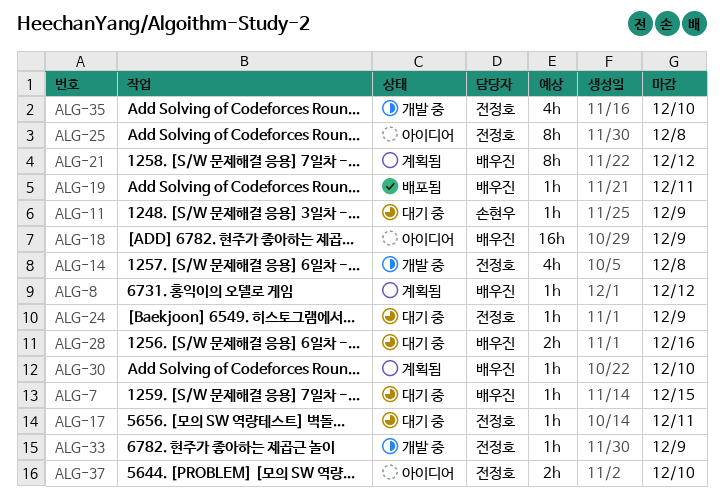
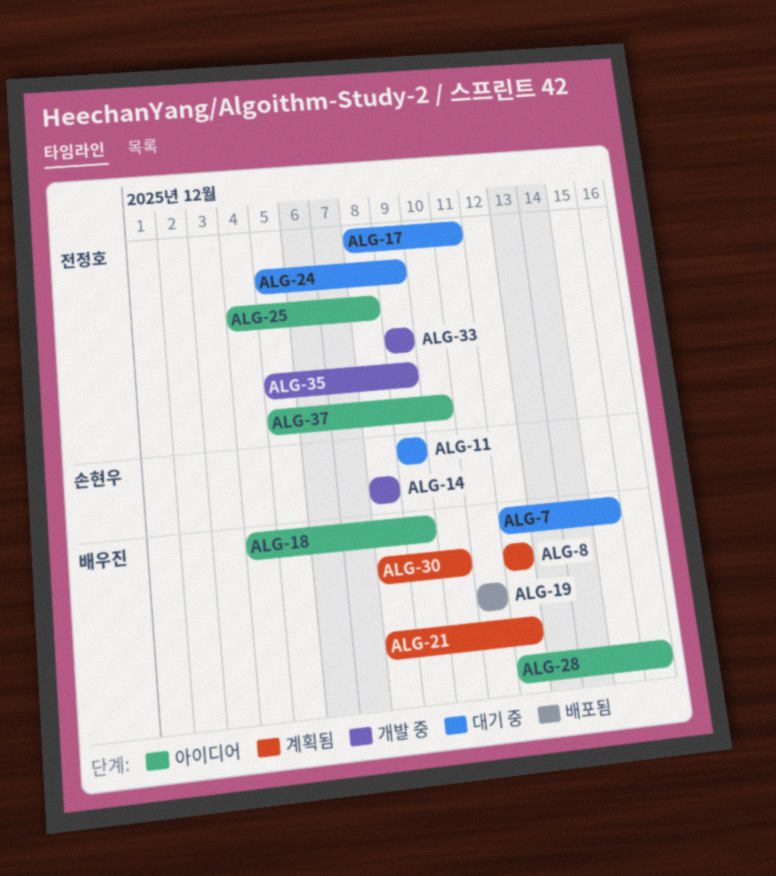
ALG-14, owner: 전정호 -> 손현우
ALG-28, status: 대기 중 -> 아이디어
ALG-35, due: Dec 10 -> Dec 9

